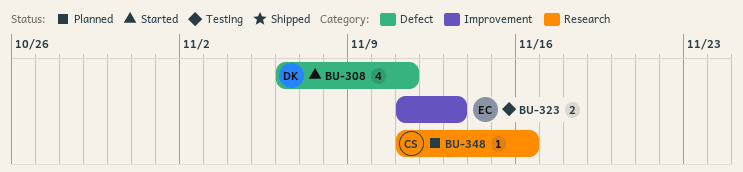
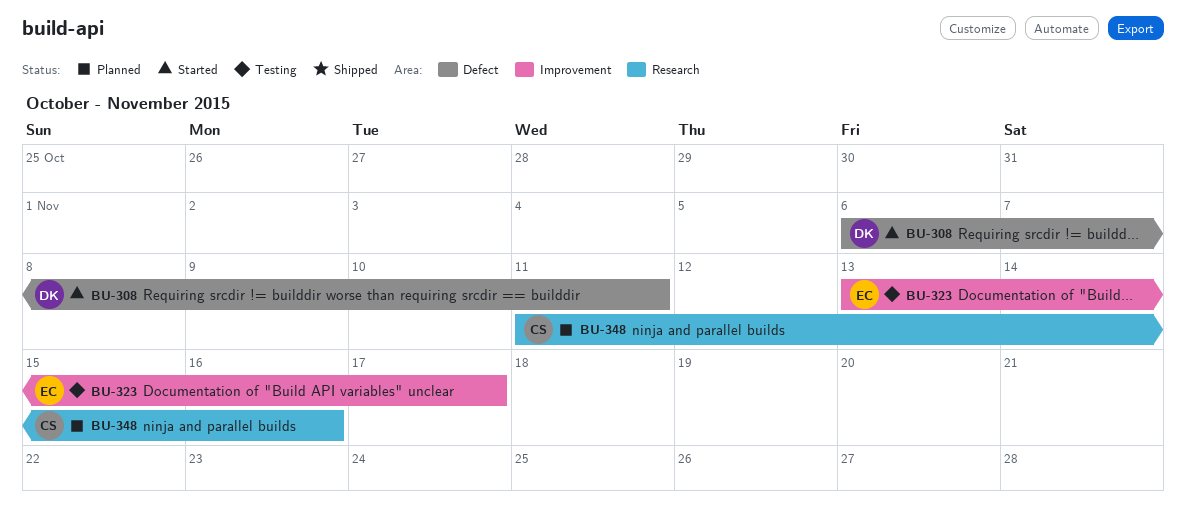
BU-323, start: Nov 11 -> Nov 13
BU-323, due: Nov 13 -> Nov 17

